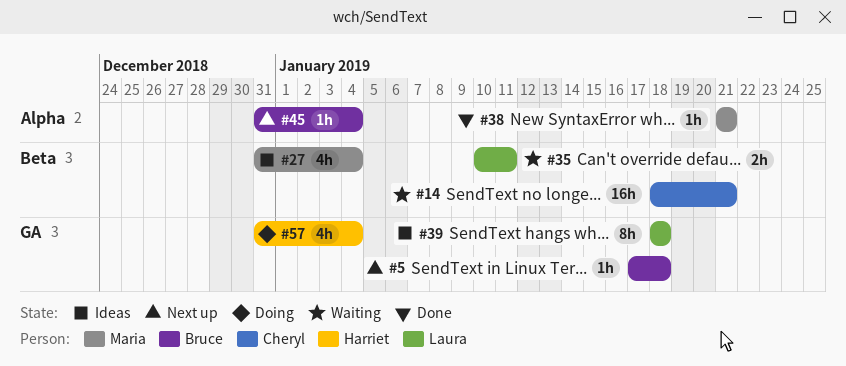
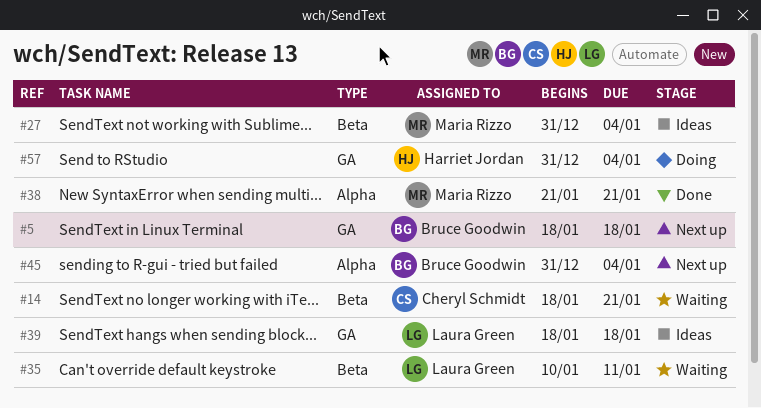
#5, start: Jan 17 -> Jan 18

